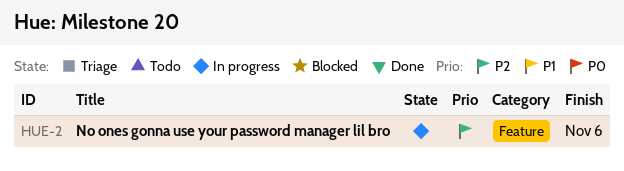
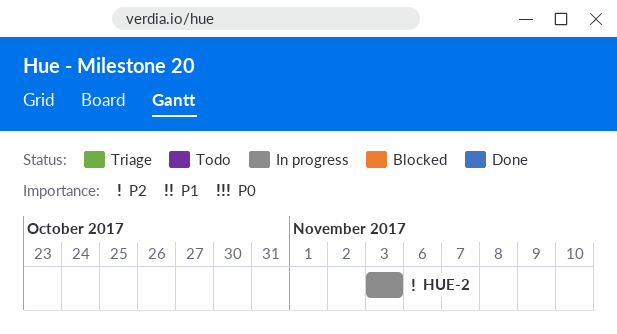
HUE-2, due: Nov 6 -> Nov 3

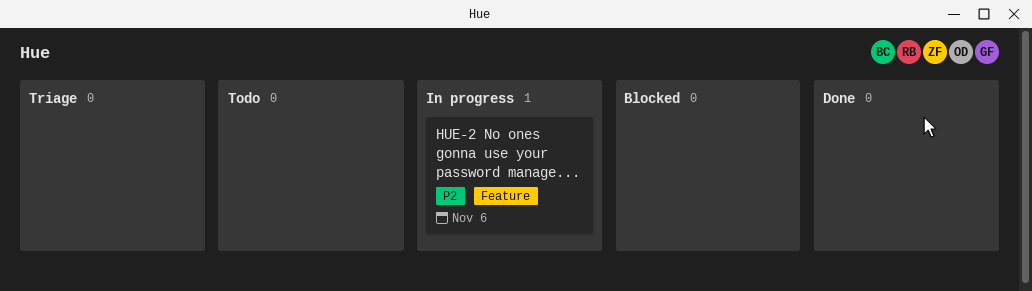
HUE-2, due: Nov 3 -> Nov 6

